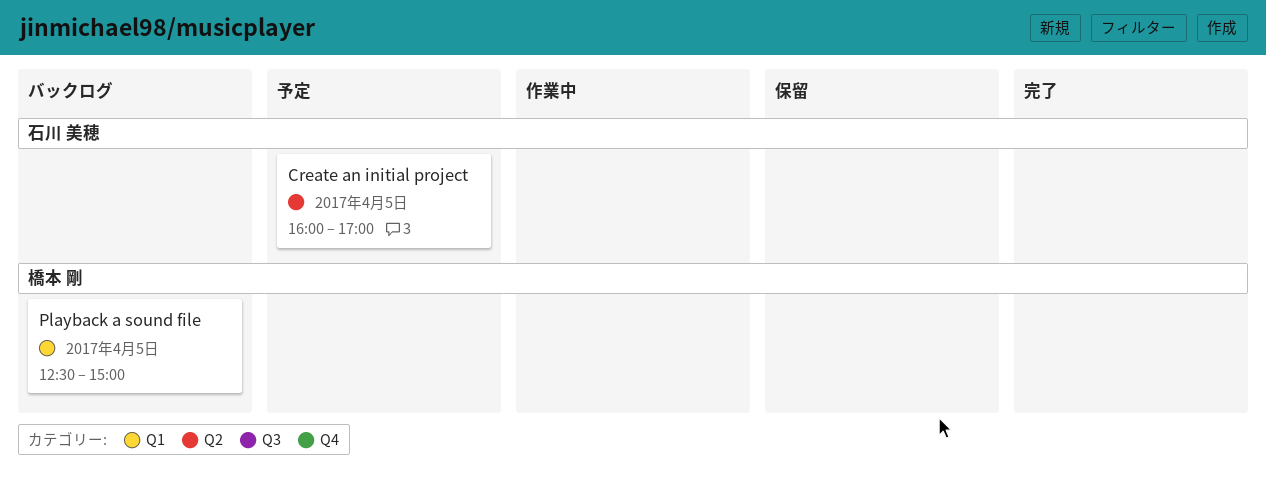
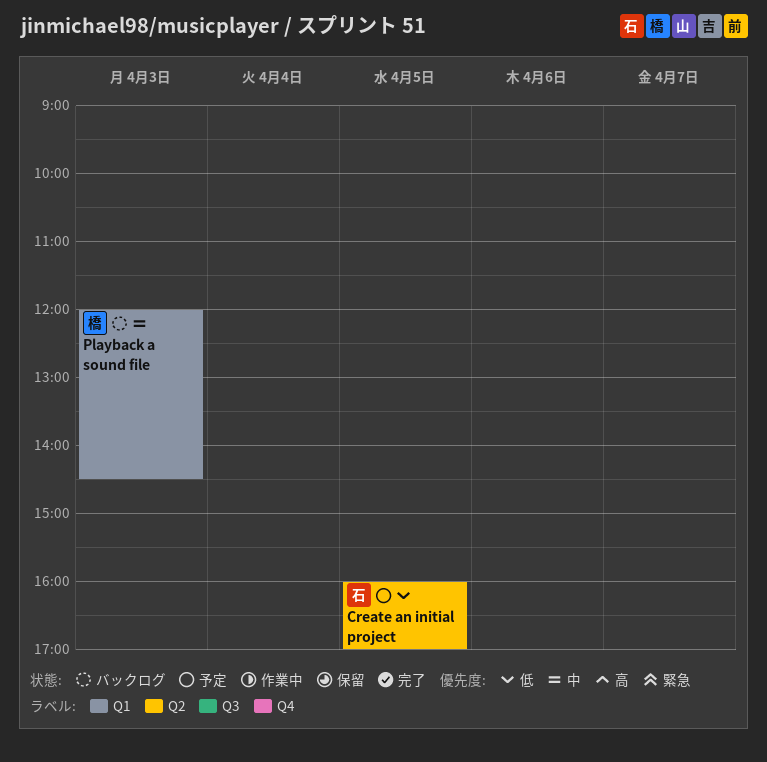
Playback a sound file, day: Apr 5 -> Apr 3
Playback a sound file, begins: 12:30 -> 12:00
Playback a sound file, ends: 15:00 -> 14:30

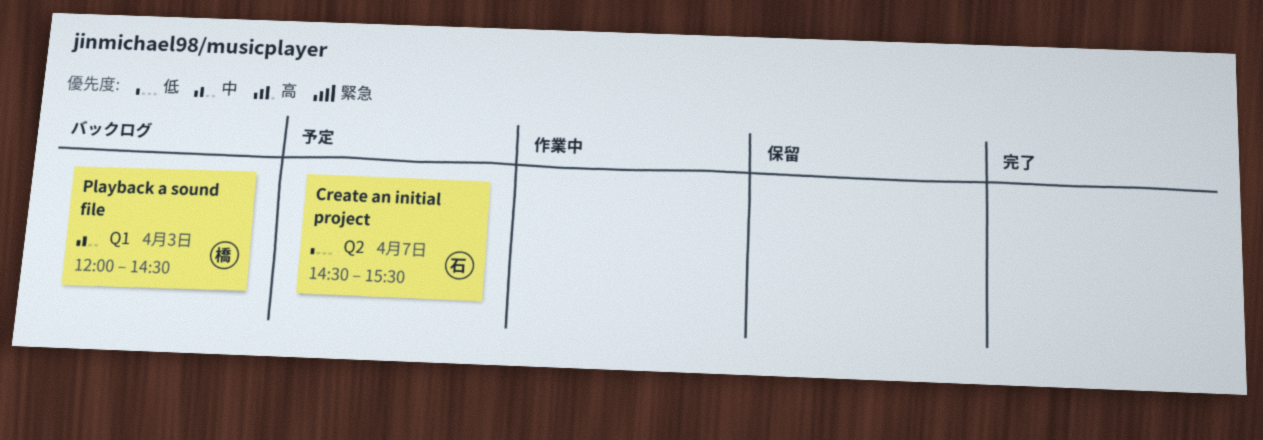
Create an initial project, day: Apr 5 -> Apr 7
Create an initial project, begins: 16:00 -> 14:30
Create an initial project, ends: 17:00 -> 15:30

